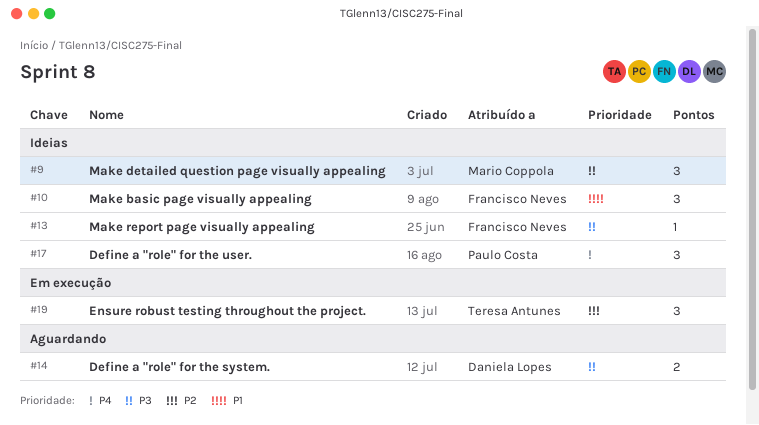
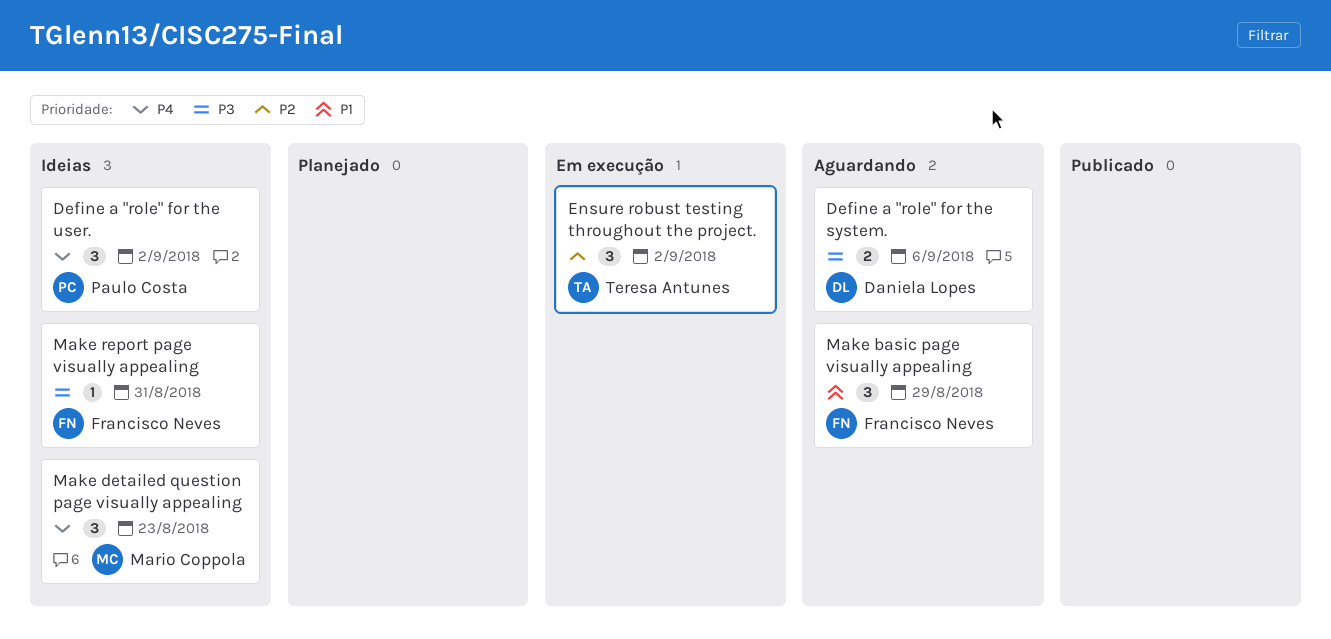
Make basic page visually appealing, status: Ideias -> Aguardando
Make detailed question page visually appealing, priority: P3 -> P4

